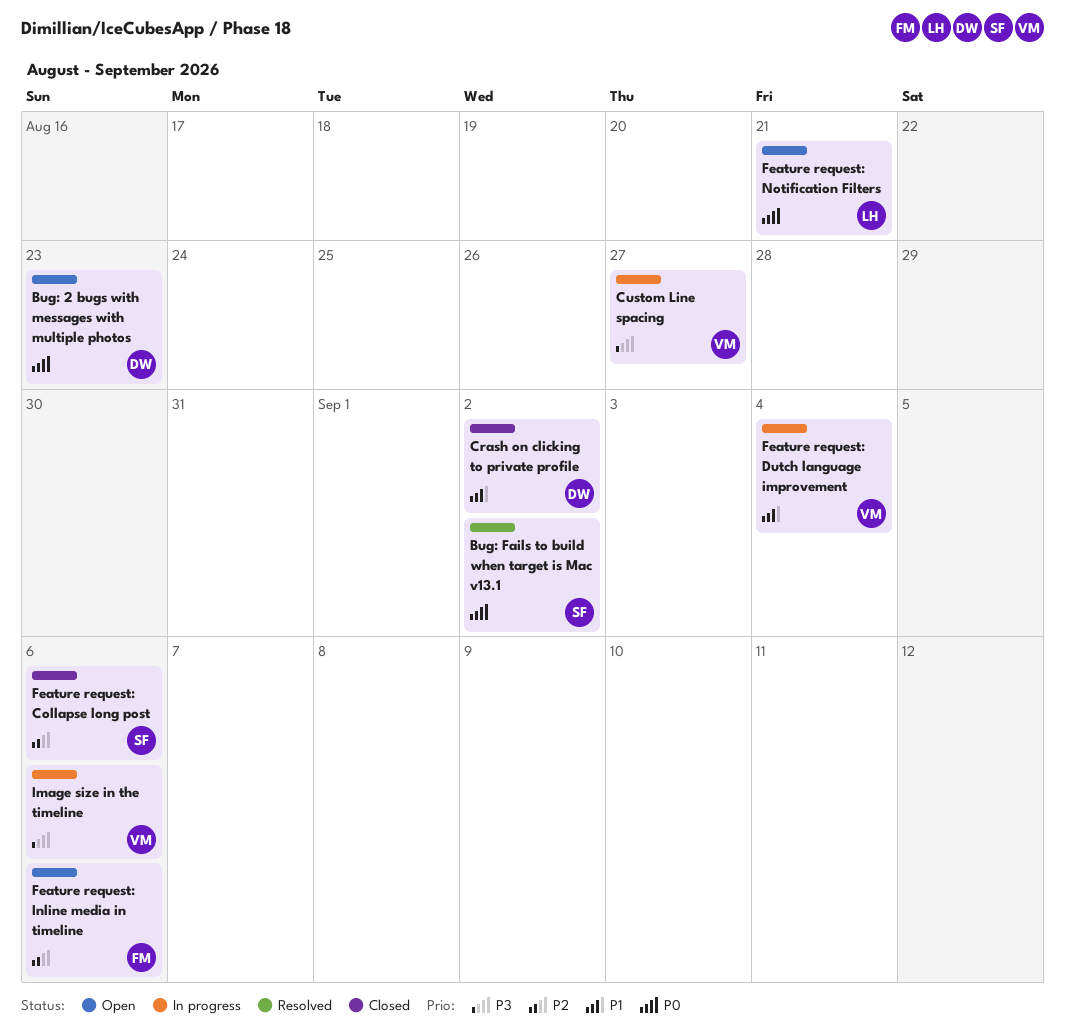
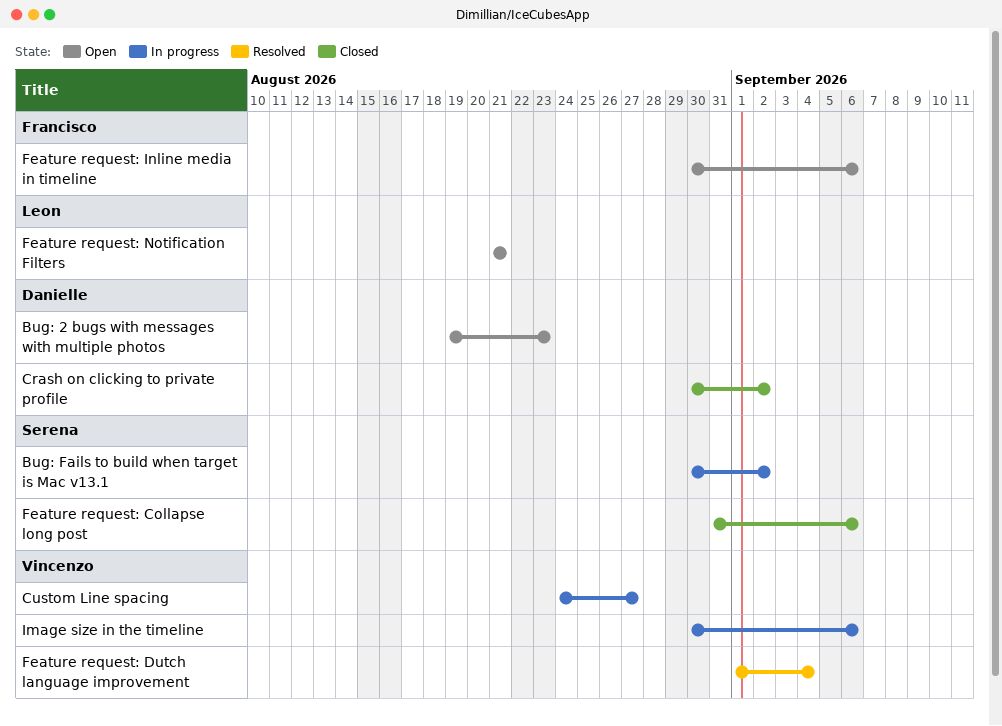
Bug: Fails to build when target is Mac v13.1, status: Resolved -> In progress
Feature request: Dutch language improvement, status: In progress -> Resolved

